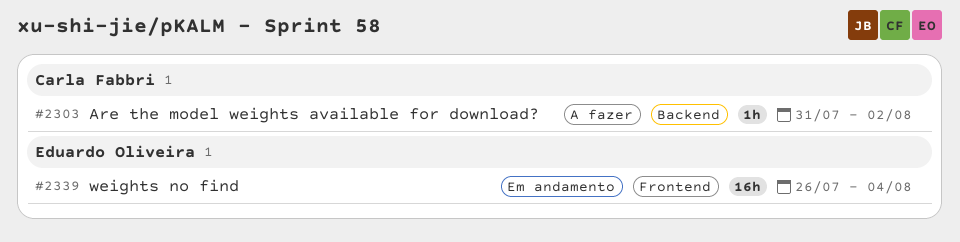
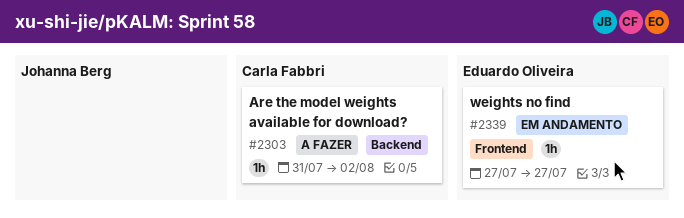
#2339, estimate: 16h -> 1h
#2339, start: Jul 26 -> Jul 27
#2339, due: Aug 4 -> Jul 27

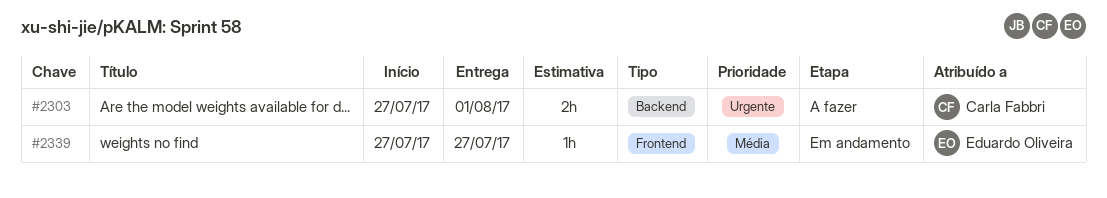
#2303, estimate: 1h -> 2h
#2303, start: Jul 31 -> Jul 27
#2303, due: Aug 2 -> Aug 1

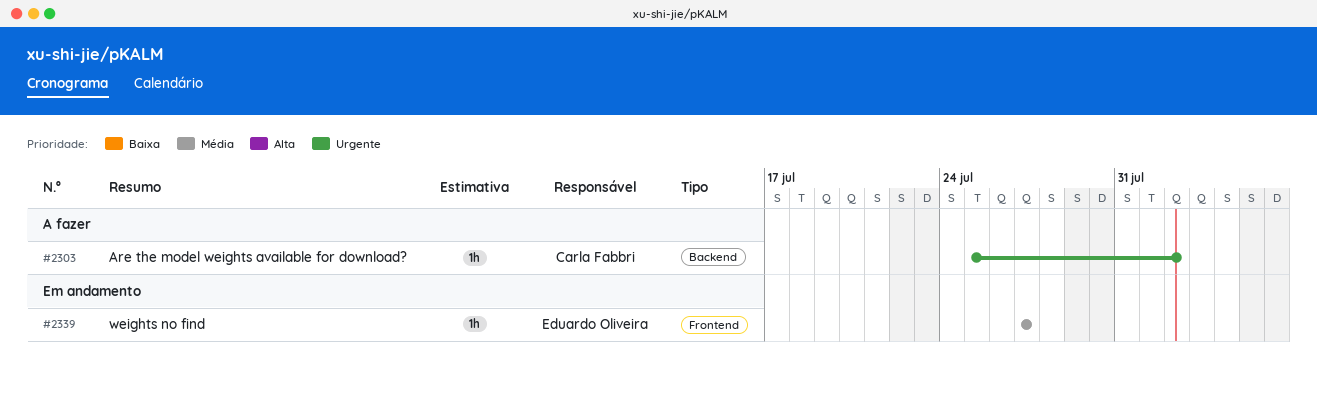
#2303, estimate: 2h -> 1h
#2303, start: Jul 27 -> Jul 25
#2303, due: Aug 1 -> Aug 2

